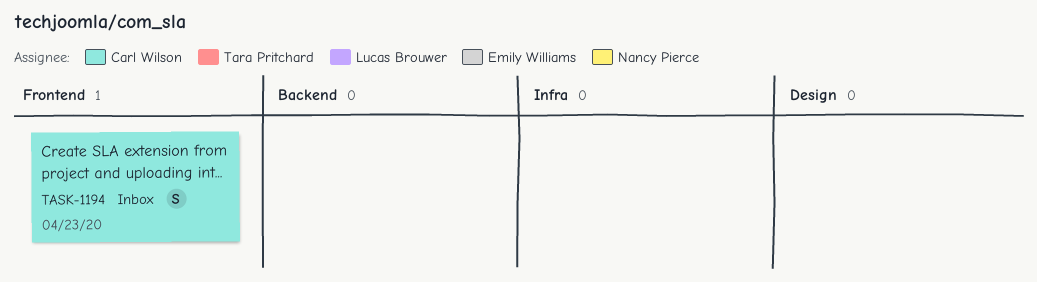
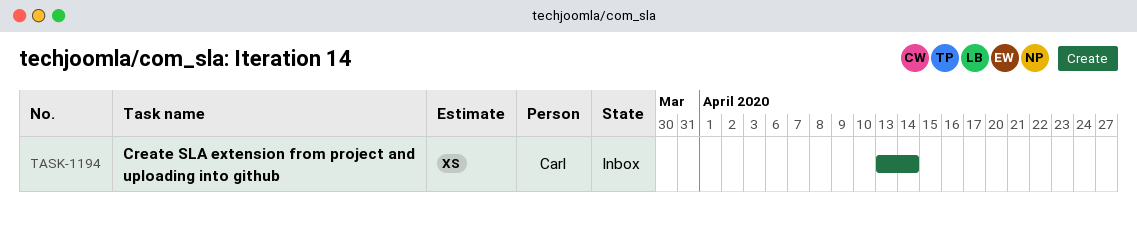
TASK-1194, estimate: S -> XS
TASK-1194, due: Apr 23 -> Apr 14

